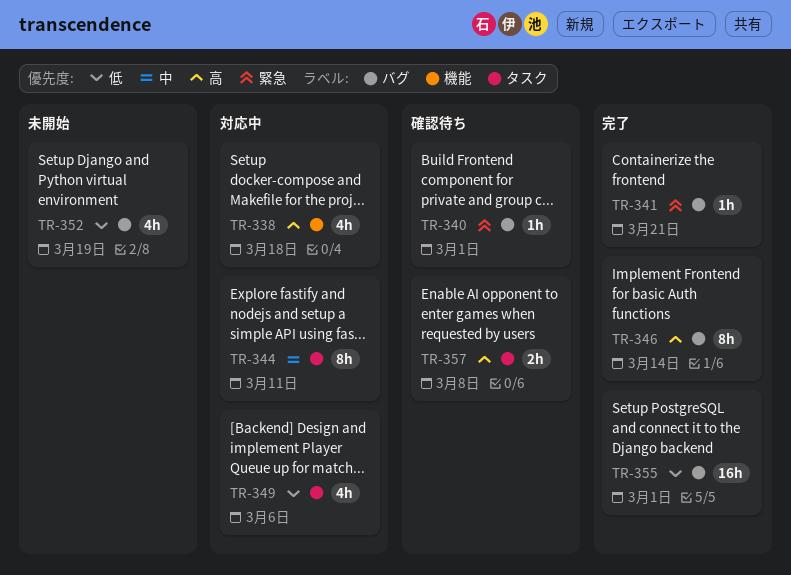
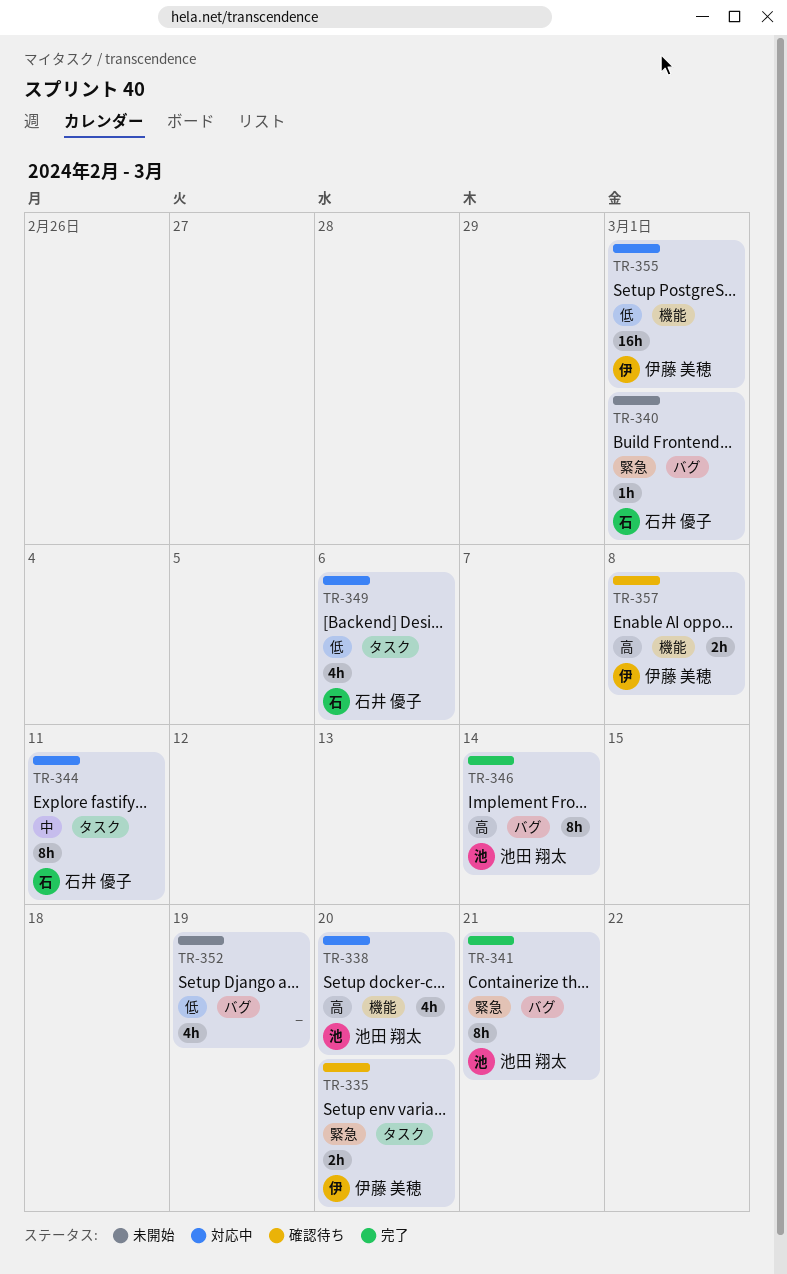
TR-335: none -> present
TR-338, due: Mar 18 -> Mar 20
TR-340, status: 確認待ち -> 未開始
TR-341, estimate: 1h -> 8h
TR-355, status: 完了 -> 対応中
TR-355, label: バグ -> 機能
TR-357, label: タスク -> 機能

